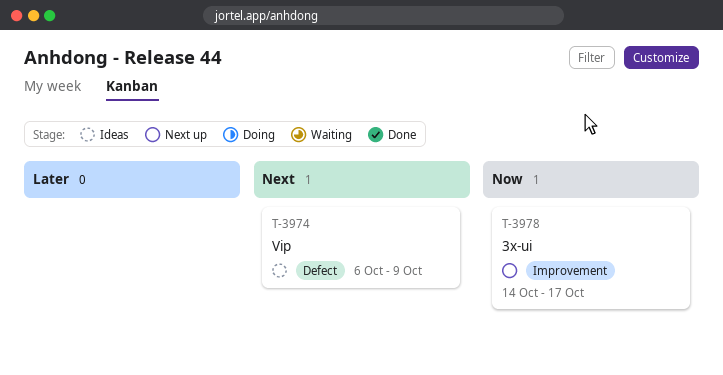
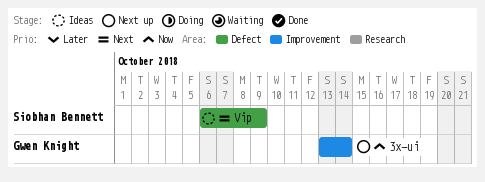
3x-ui, start: Oct 14 -> Oct 13
3x-ui, due: Oct 17 -> Oct 14

